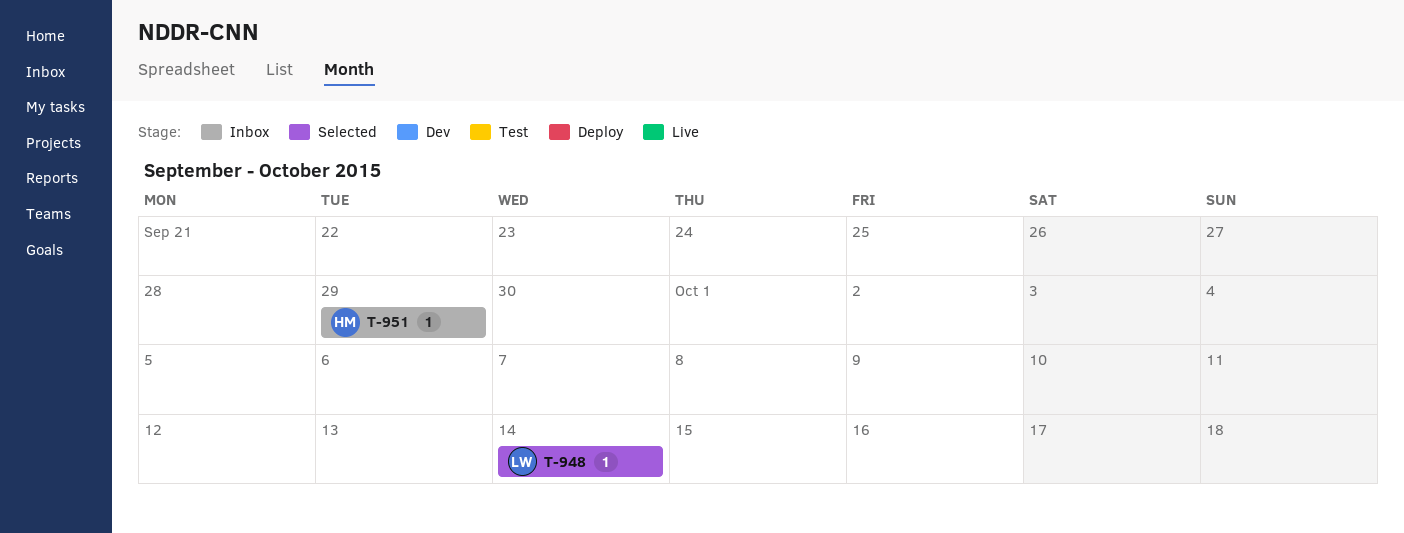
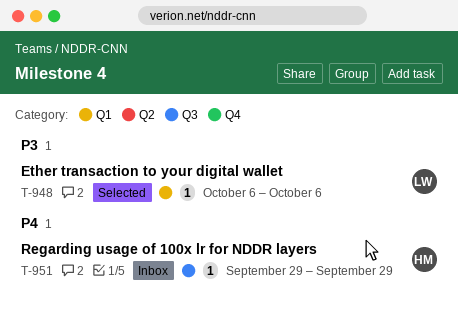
T-948, start: Oct 14 -> Oct 6
T-948, due: Oct 14 -> Oct 6

